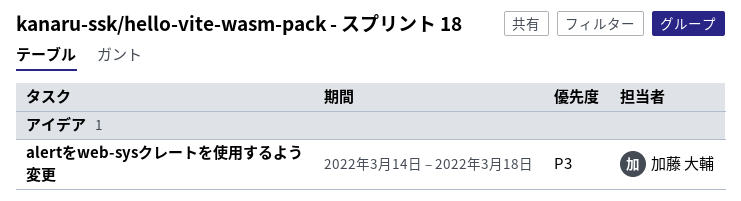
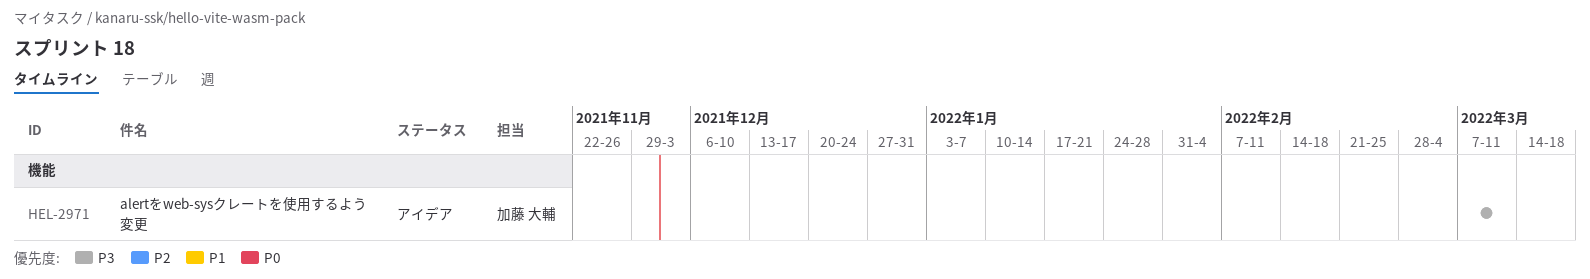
alertをweb-sysクレートを使用するよう変更, start: Mar 14 -> Mar 7
alertをweb-sysクレートを使用するよう変更, due: Mar 18 -> Mar 11

